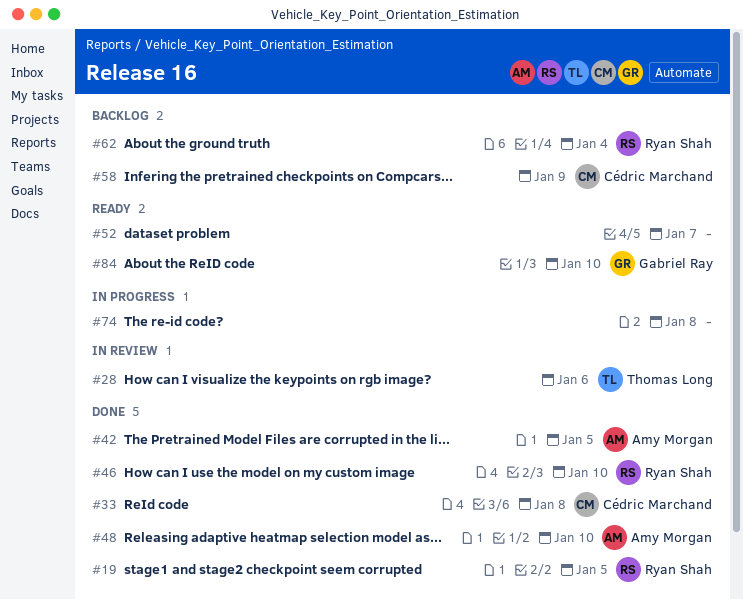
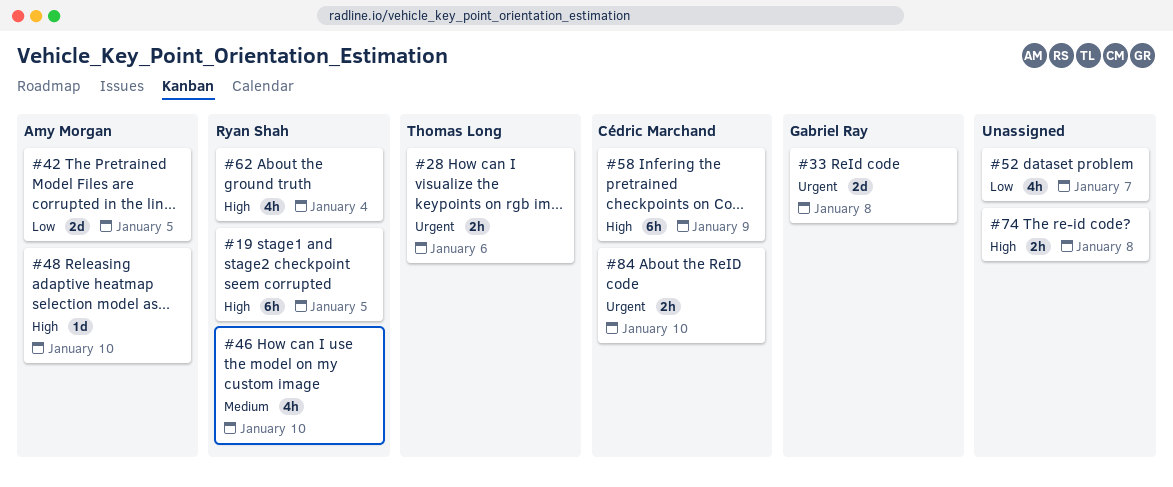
#33, owner: Cédric Marchand -> Gabriel Ray
#84, owner: Gabriel Ray -> Cédric Marchand

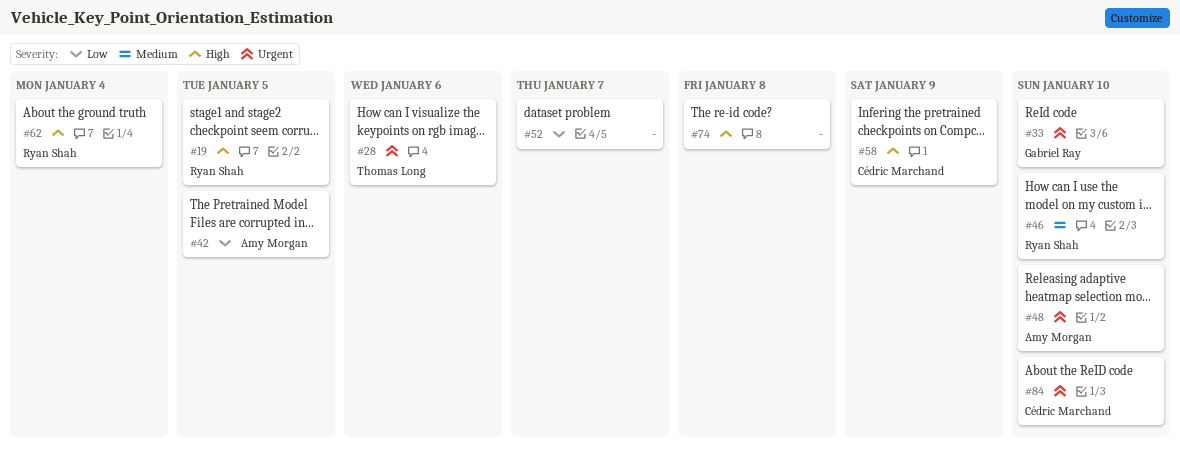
#33, due: Jan 8 -> Jan 10
#48, priority: High -> Urgent

